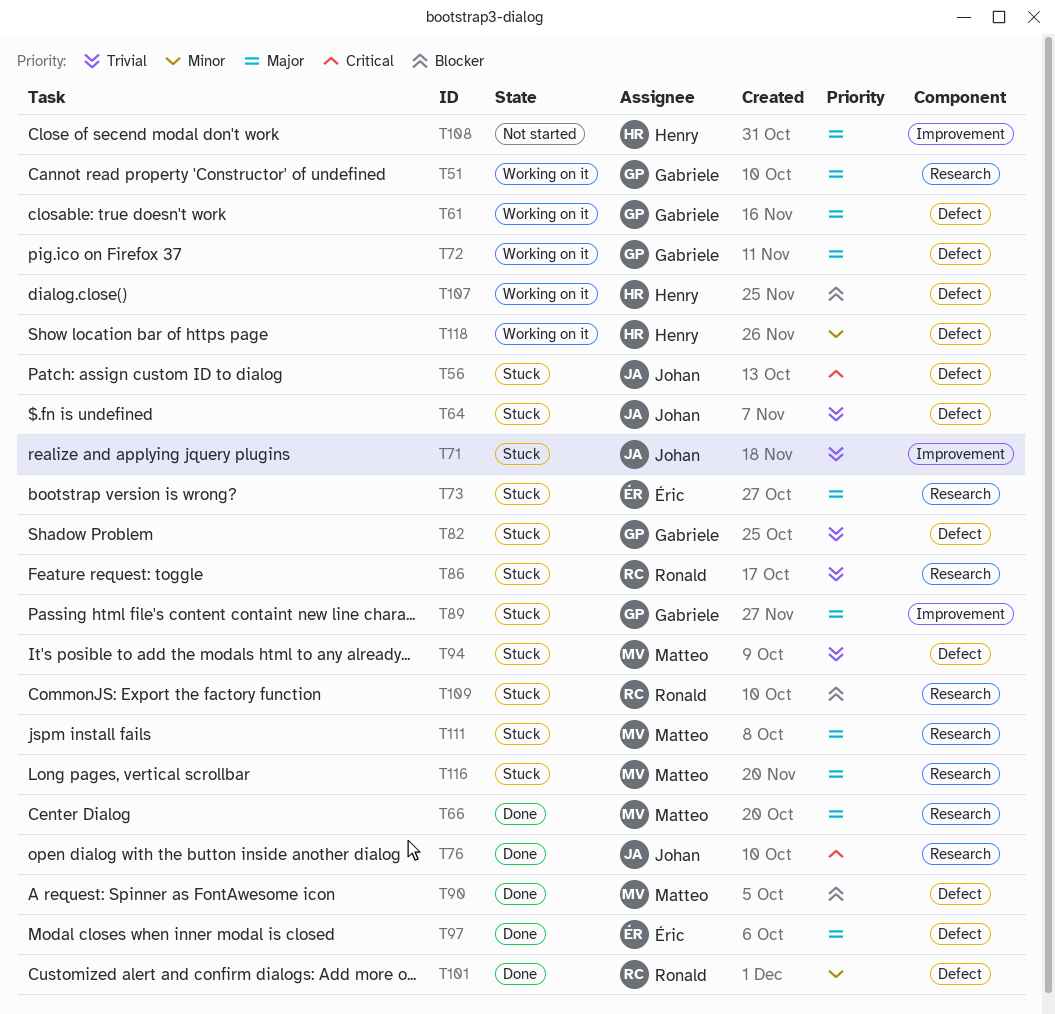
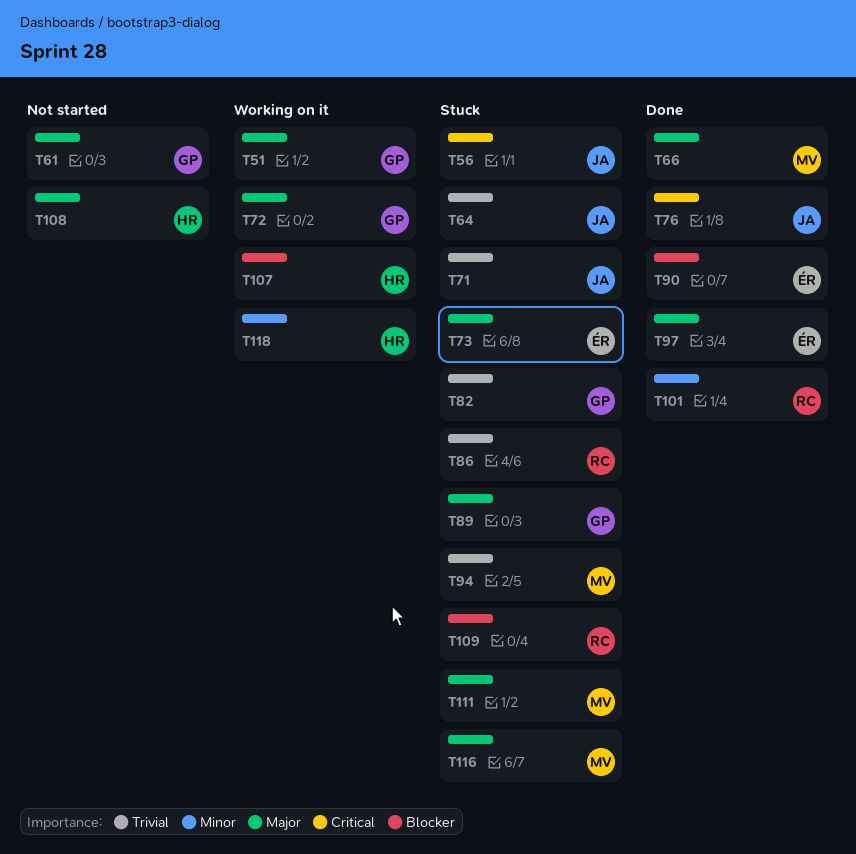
T61, status: Working on it -> Not started
T90, owner: Matteo -> Éric

